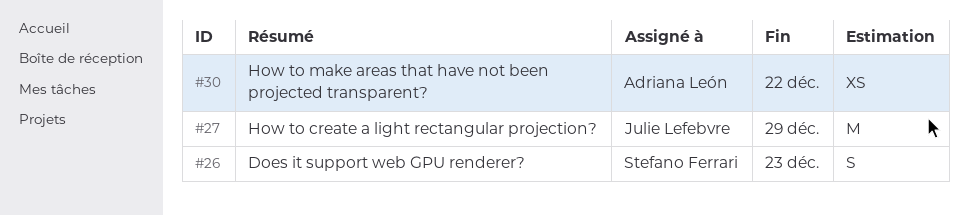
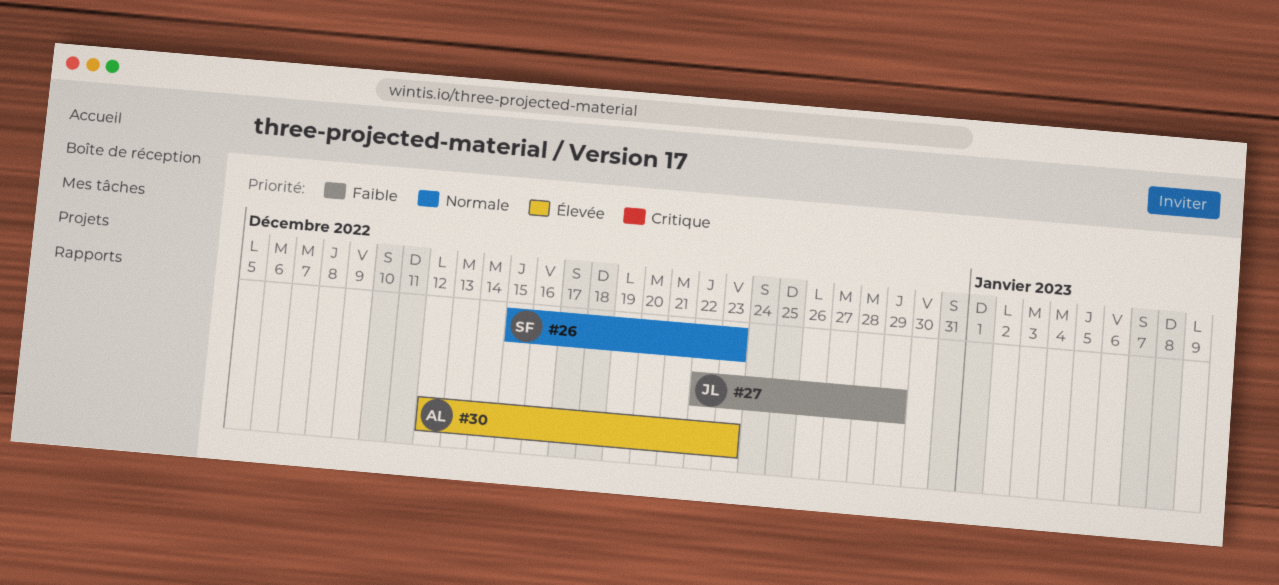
#30, due: Dec 22 -> Dec 23

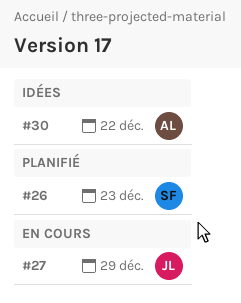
#30, due: Dec 23 -> Dec 22

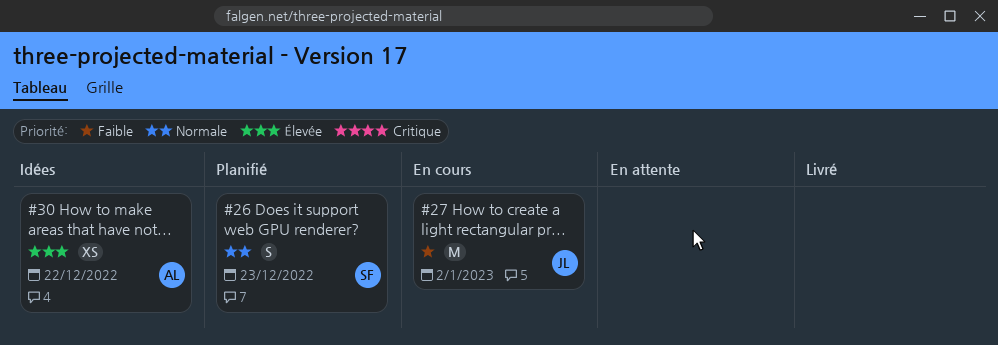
#27, due: Dec 29 -> Jan 2

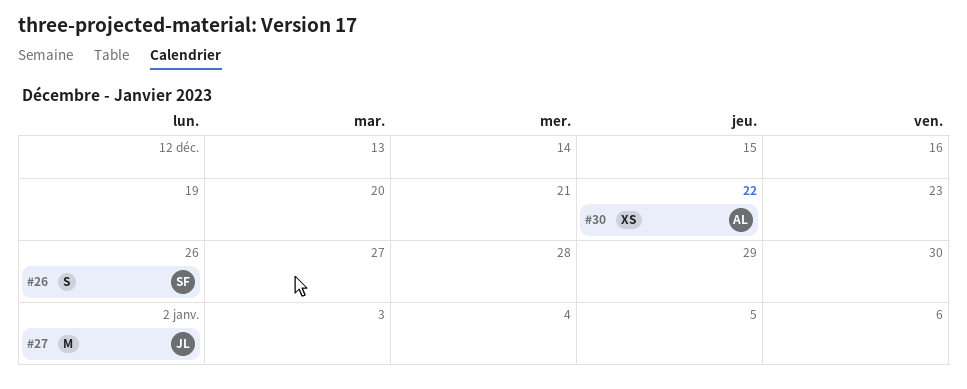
#26, due: Dec 23 -> Dec 26

